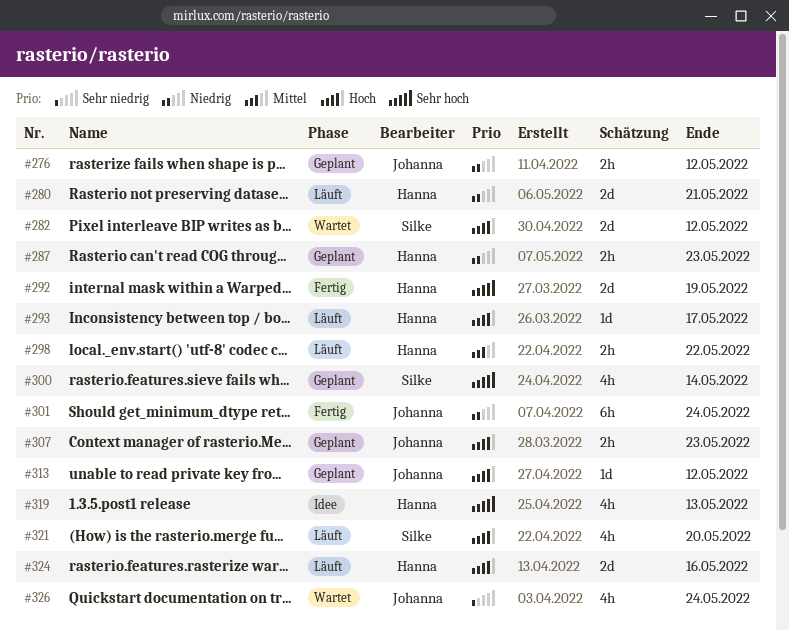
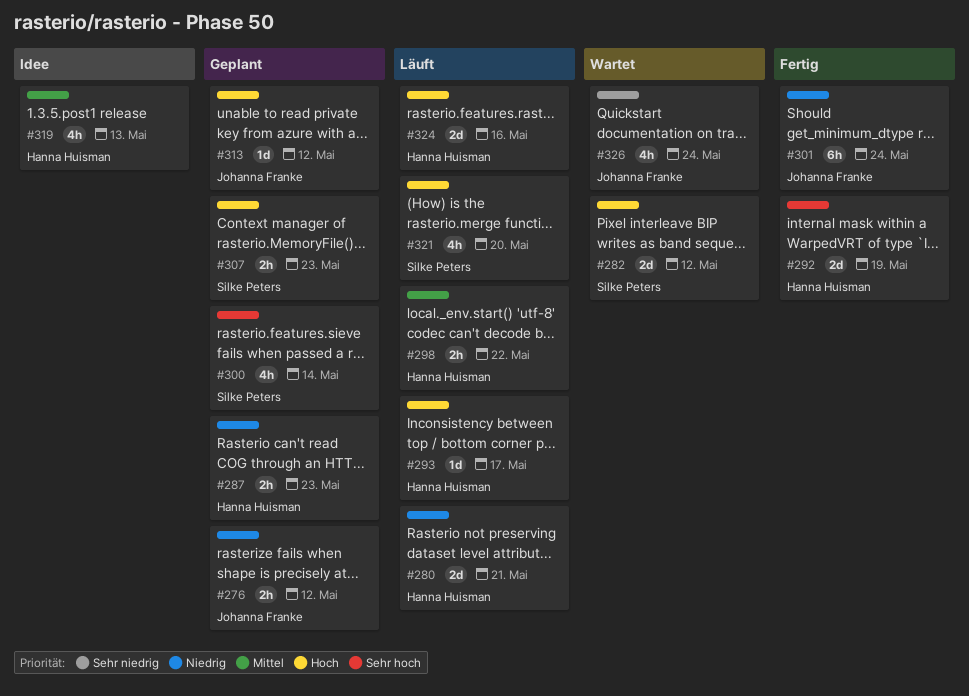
#307, owner: Johanna Franke -> Silke Peters
#319, priority: Sehr hoch -> Mittel

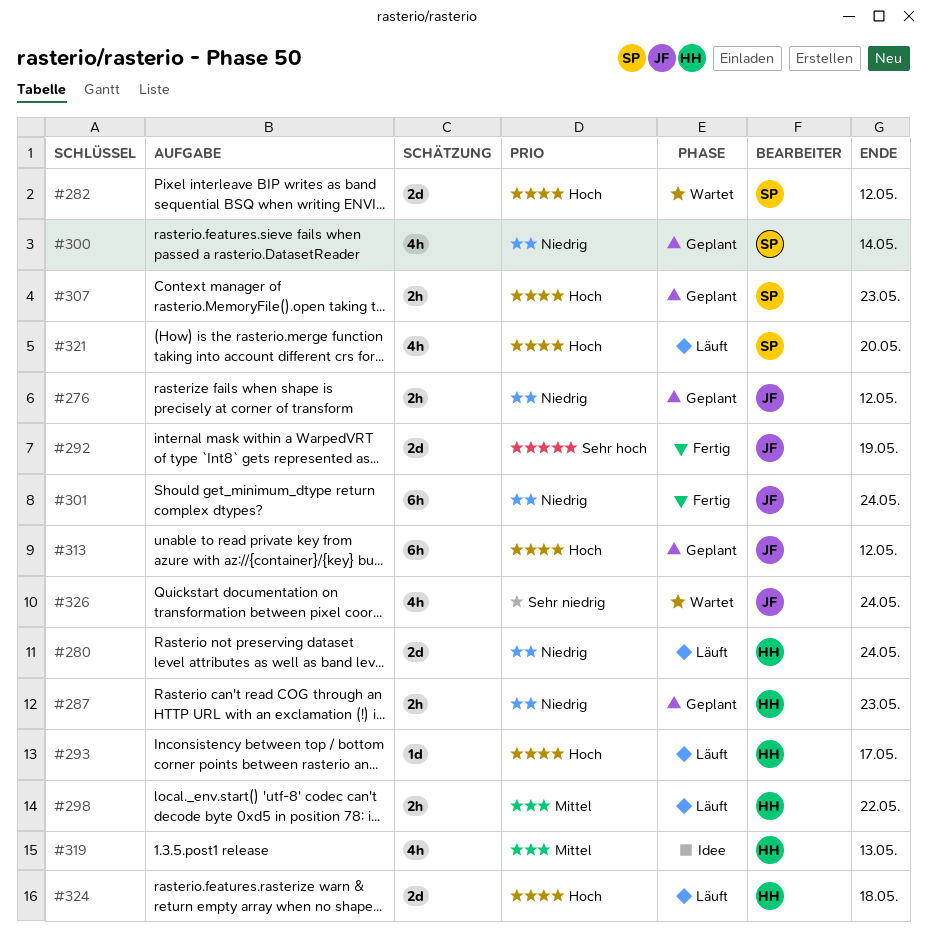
#280, due: May 21 -> May 24
#292, owner: Hanna Huisman -> Johanna Franke
#300, priority: Sehr hoch -> Niedrig
#313, estimate: 1d -> 6h
#324, due: May 16 -> May 18

